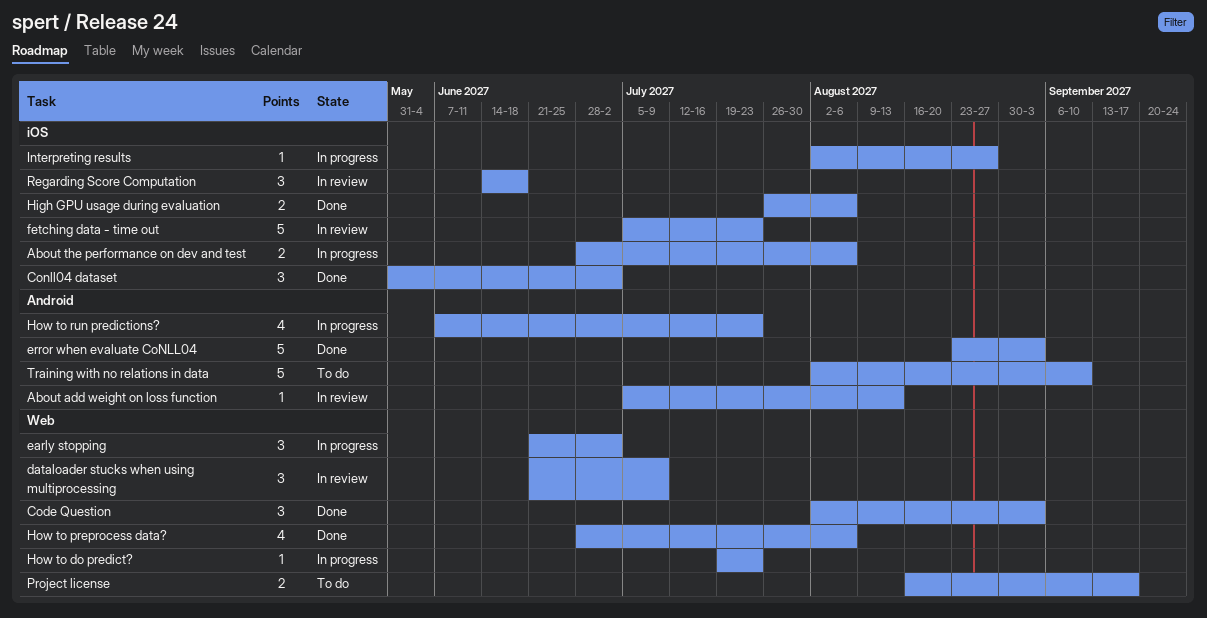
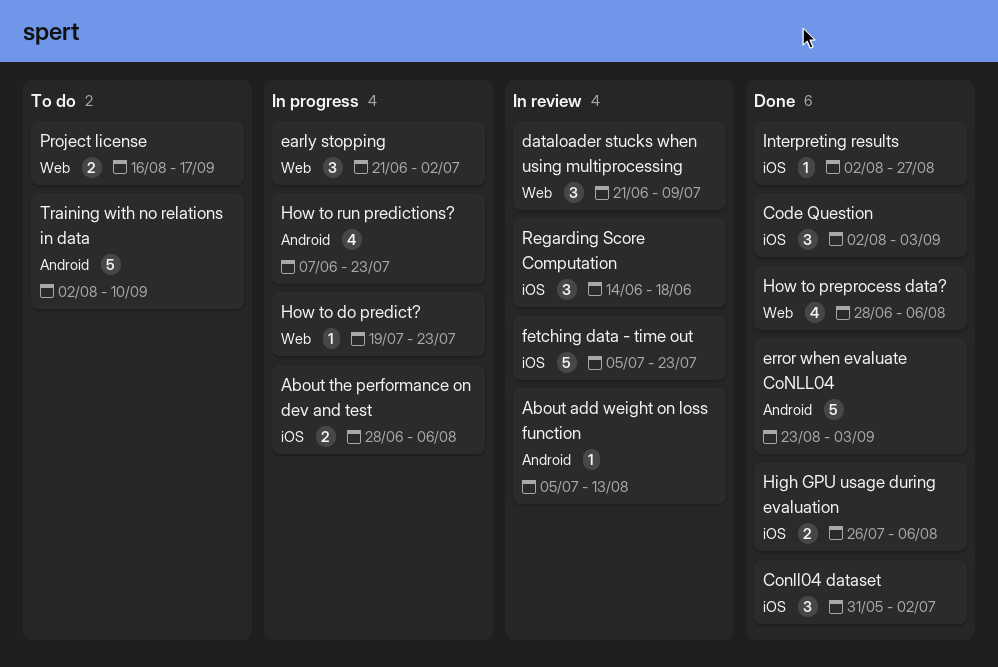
Code Question, label: Web -> iOS
Interpreting results, status: In progress -> Done

